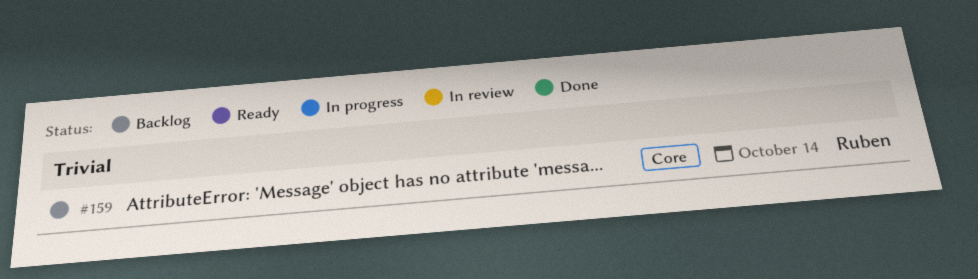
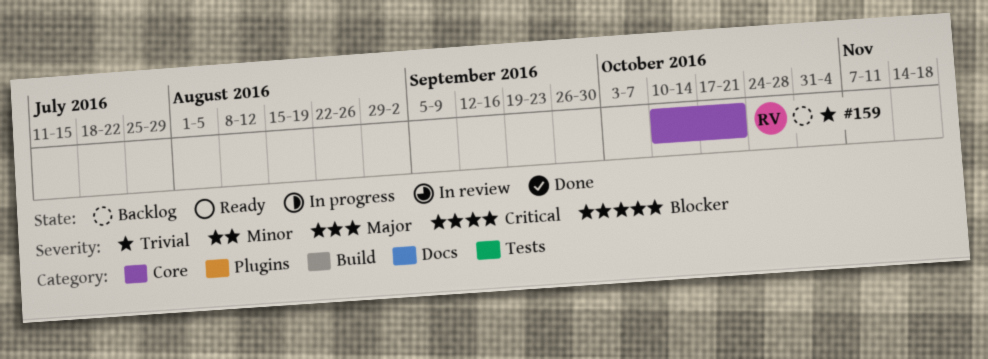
#159, due: Oct 14 -> Oct 21

